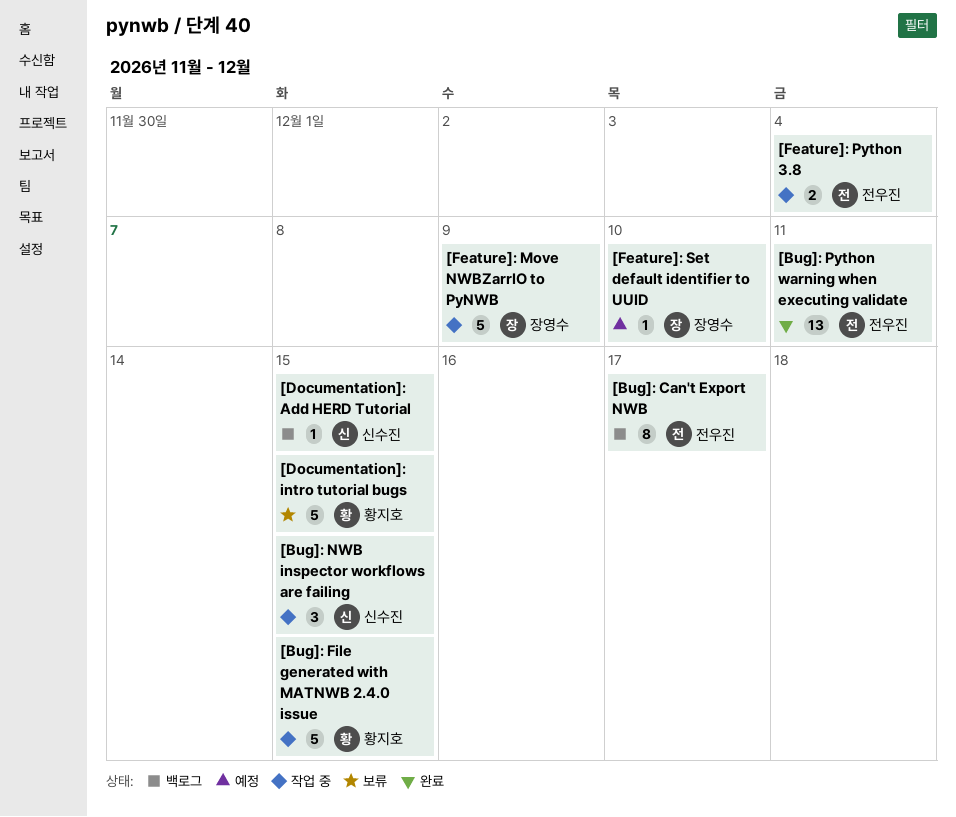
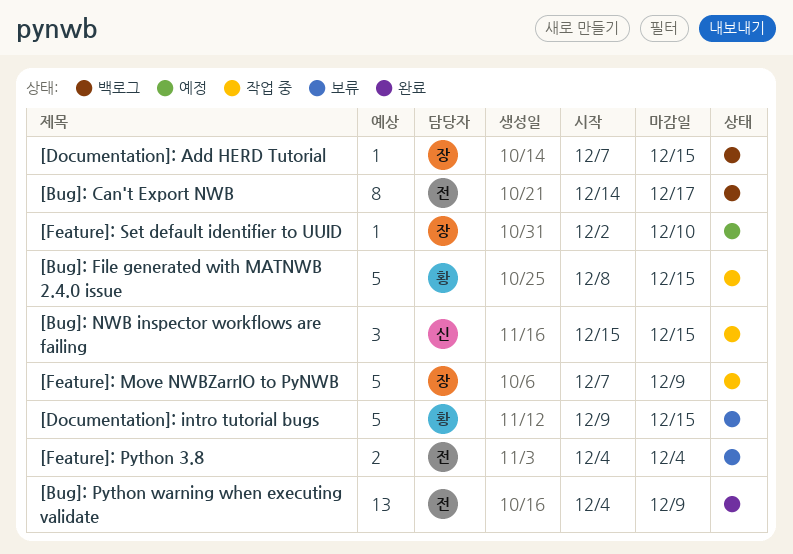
[Bug]: Python warning when executing validate, due: Dec 11 -> Dec 9
[Documentation]: Add HERD Tutorial, owner: 신수진 -> 장영수
[Feature]: Python 3.8, status: 작업 중 -> 보류

